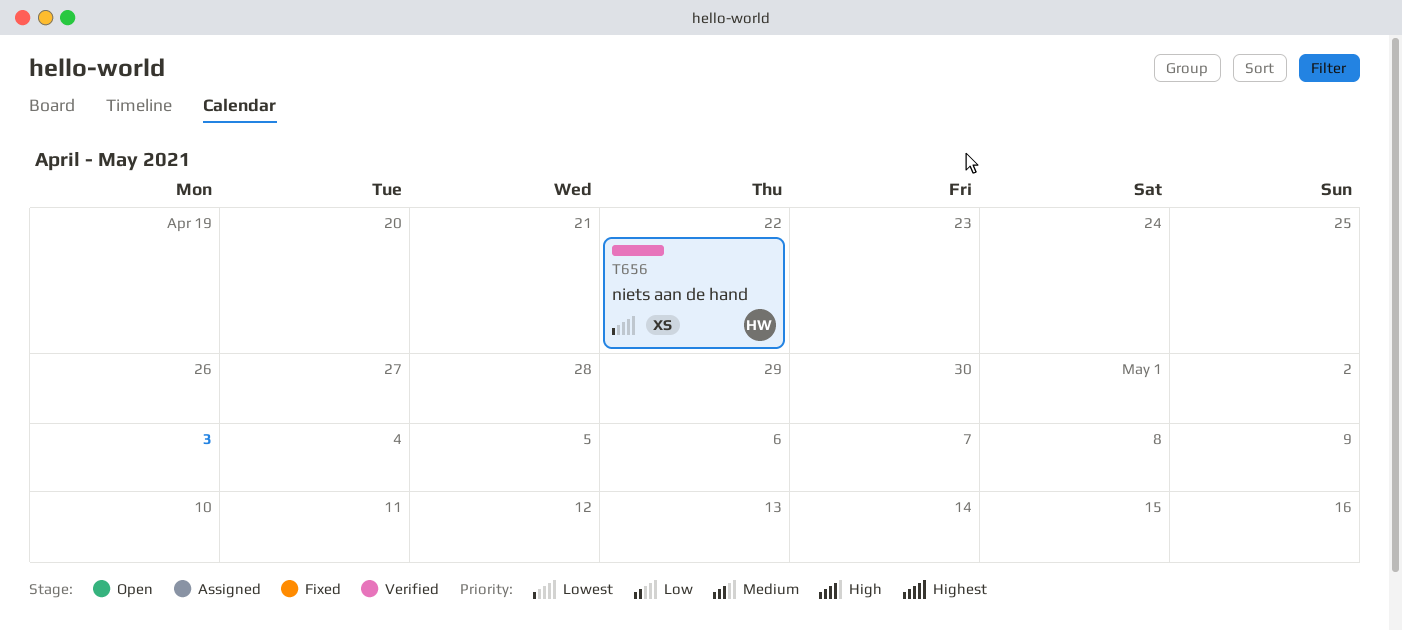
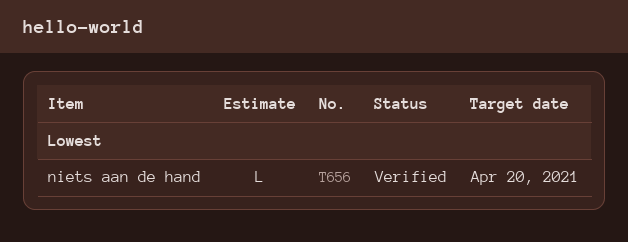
T656, estimate: XS -> L
T656, due: Apr 22 -> Apr 20

